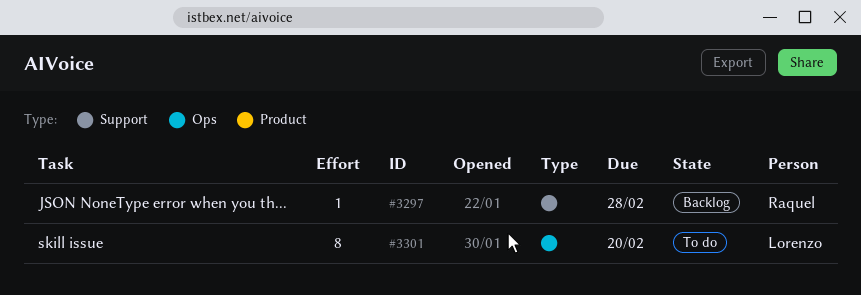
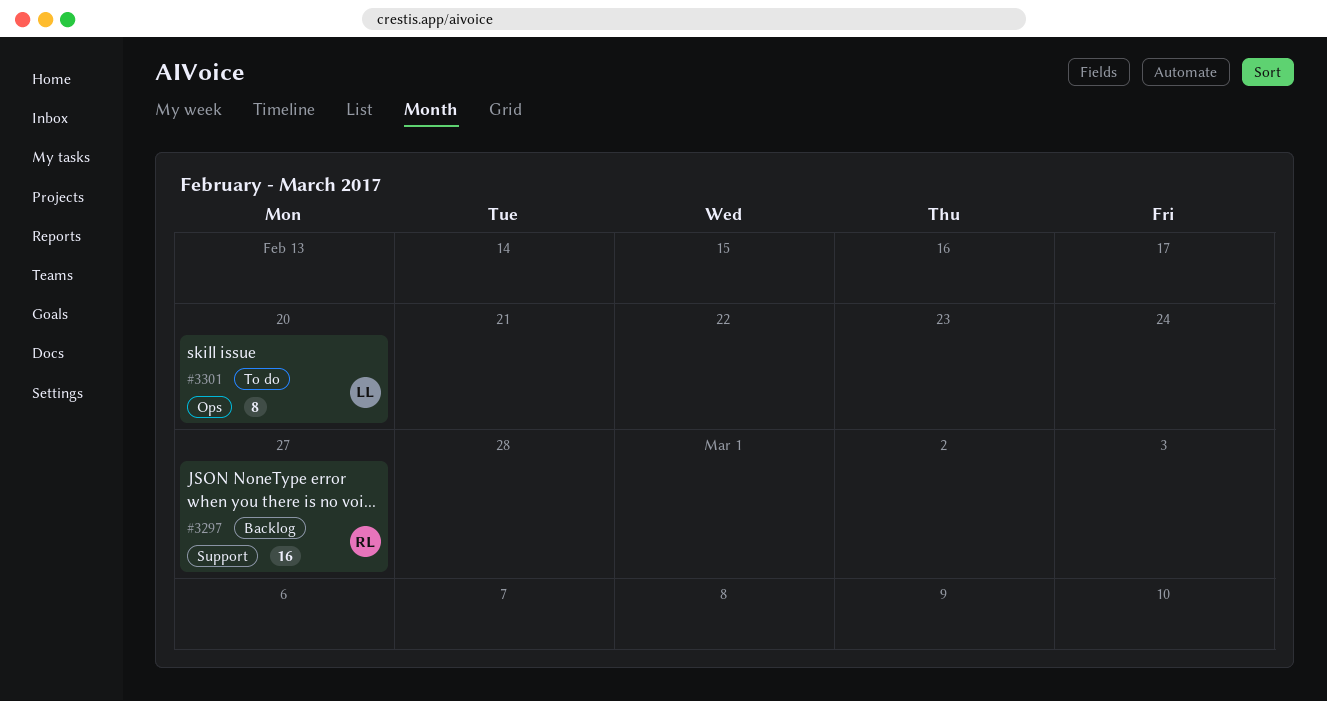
#3297, estimate: 1 -> 16
#3297, due: Feb 28 -> Feb 27

